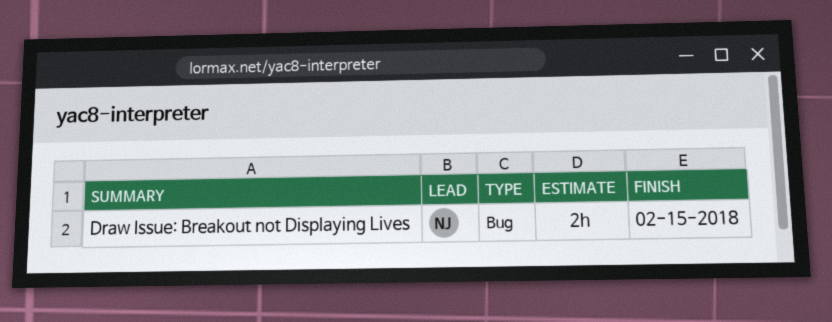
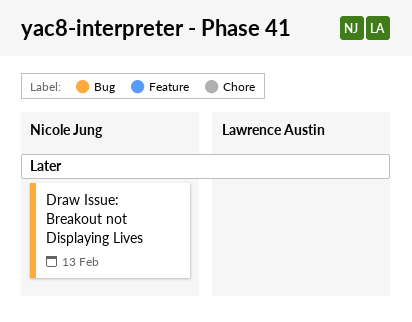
Draw Issue: Breakout not Displaying Lives, due: Feb 15 -> Feb 13

